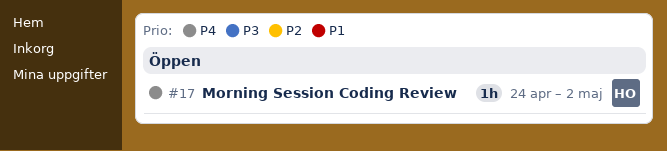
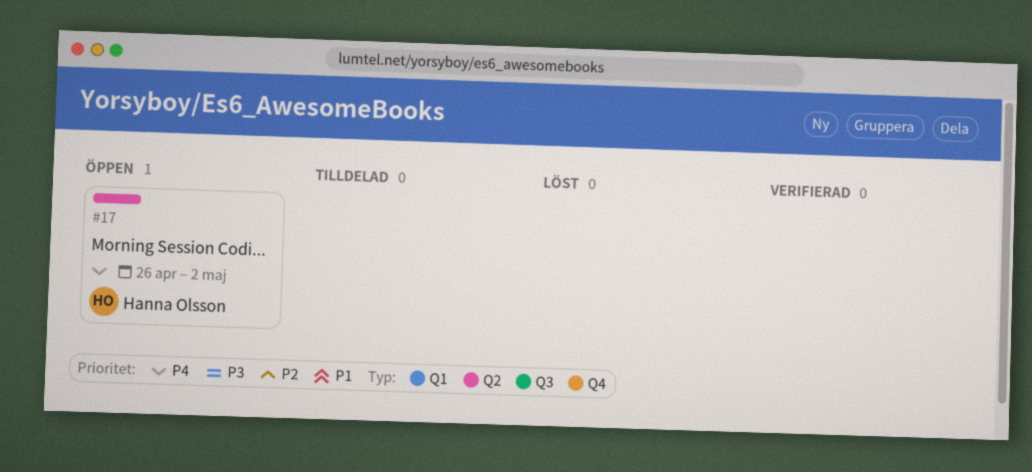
#17, start: Apr 24 -> Apr 26

